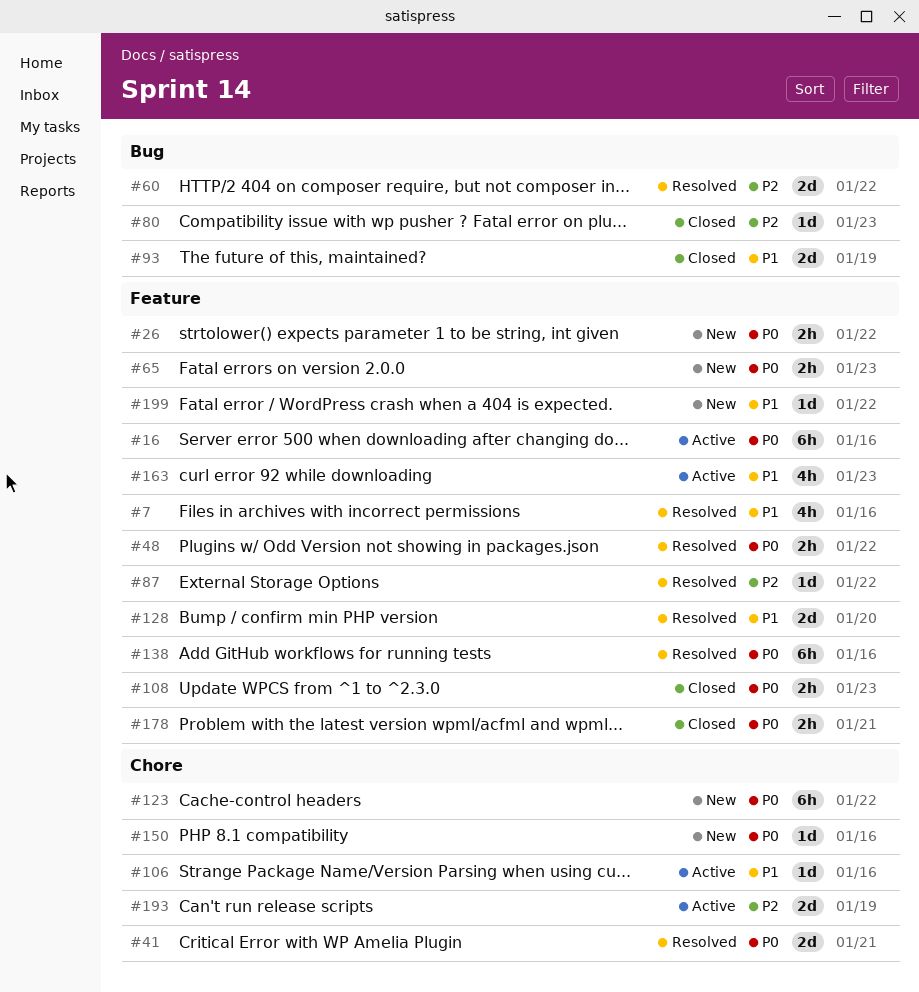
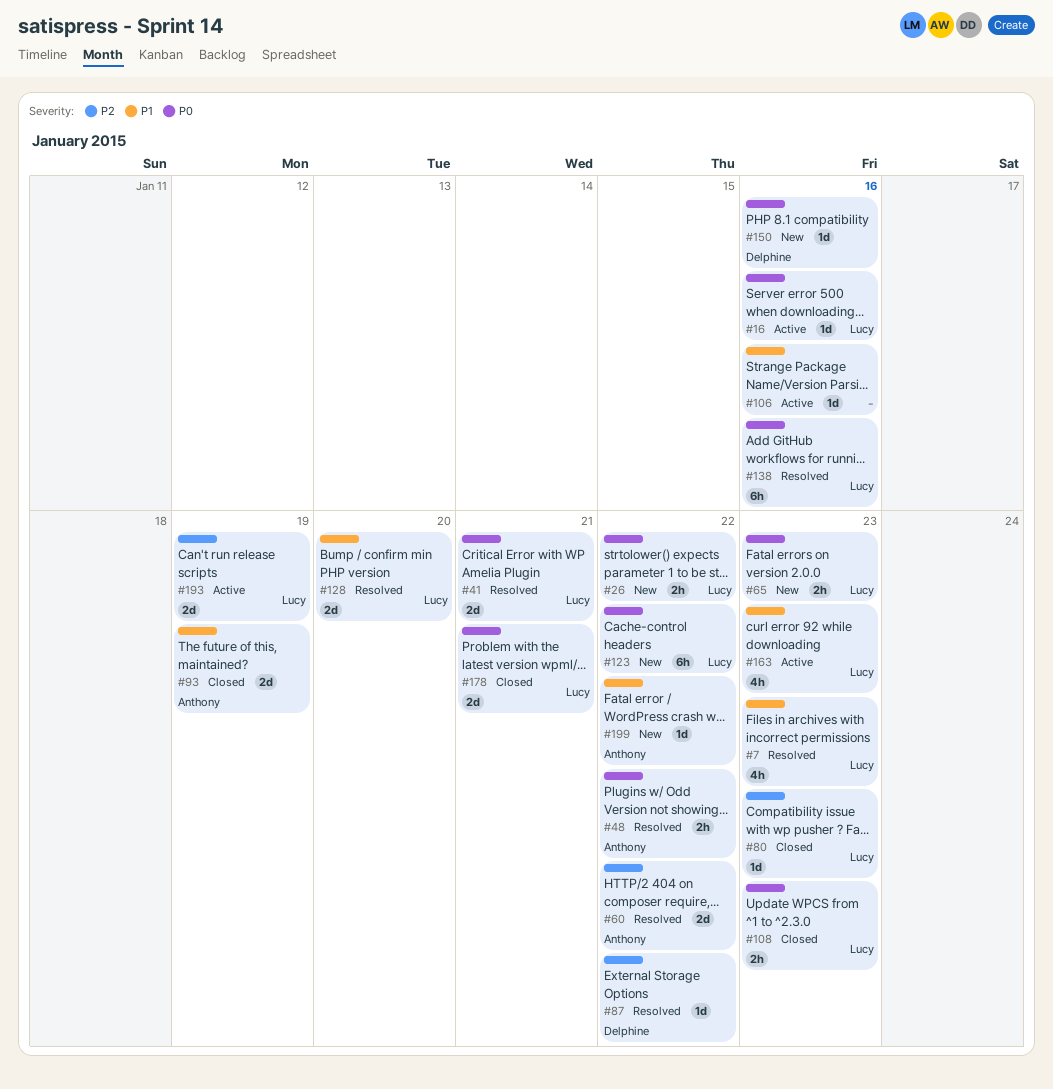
#7, due: Jan 16 -> Jan 23
#16, estimate: 6h -> 1d
#178, estimate: 2h -> 2d

